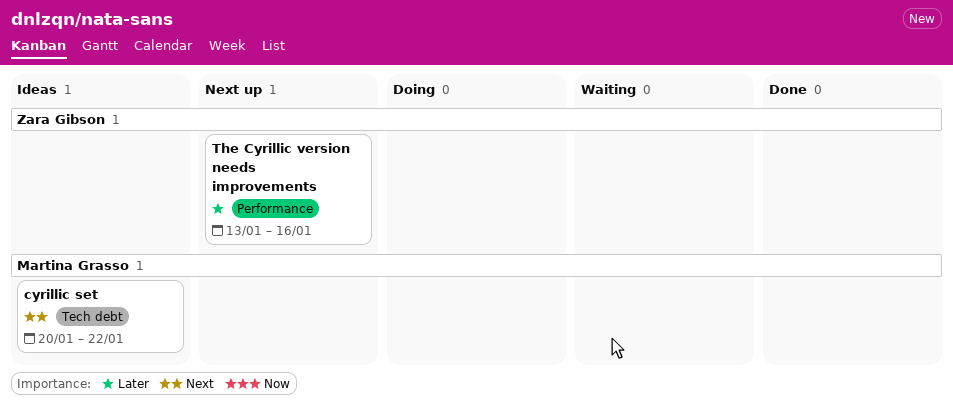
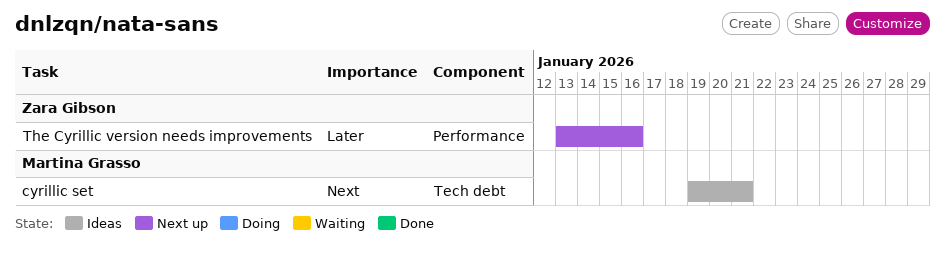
cyrillic set, start: Jan 20 -> Jan 19
cyrillic set, due: Jan 22 -> Jan 21

